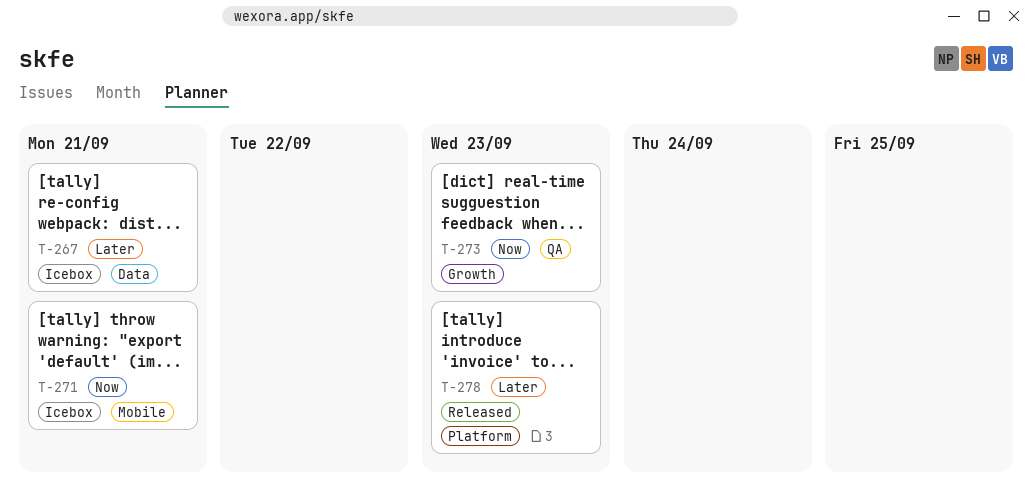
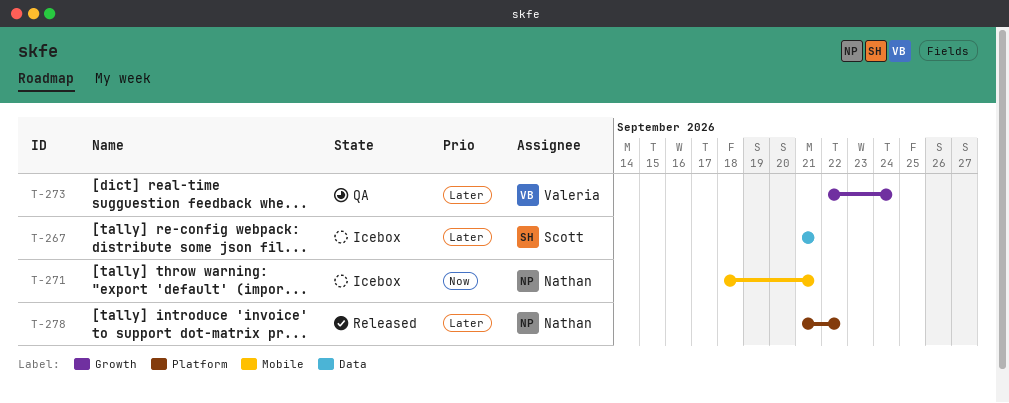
T-273, priority: Now -> Later
T-273, due: Sep 23 -> Sep 24
T-278, due: Sep 23 -> Sep 22

